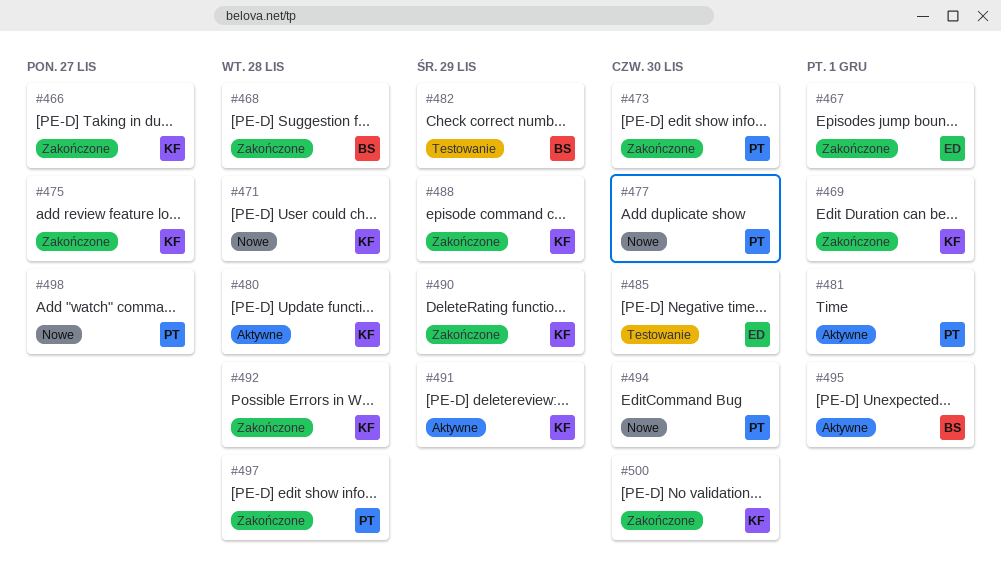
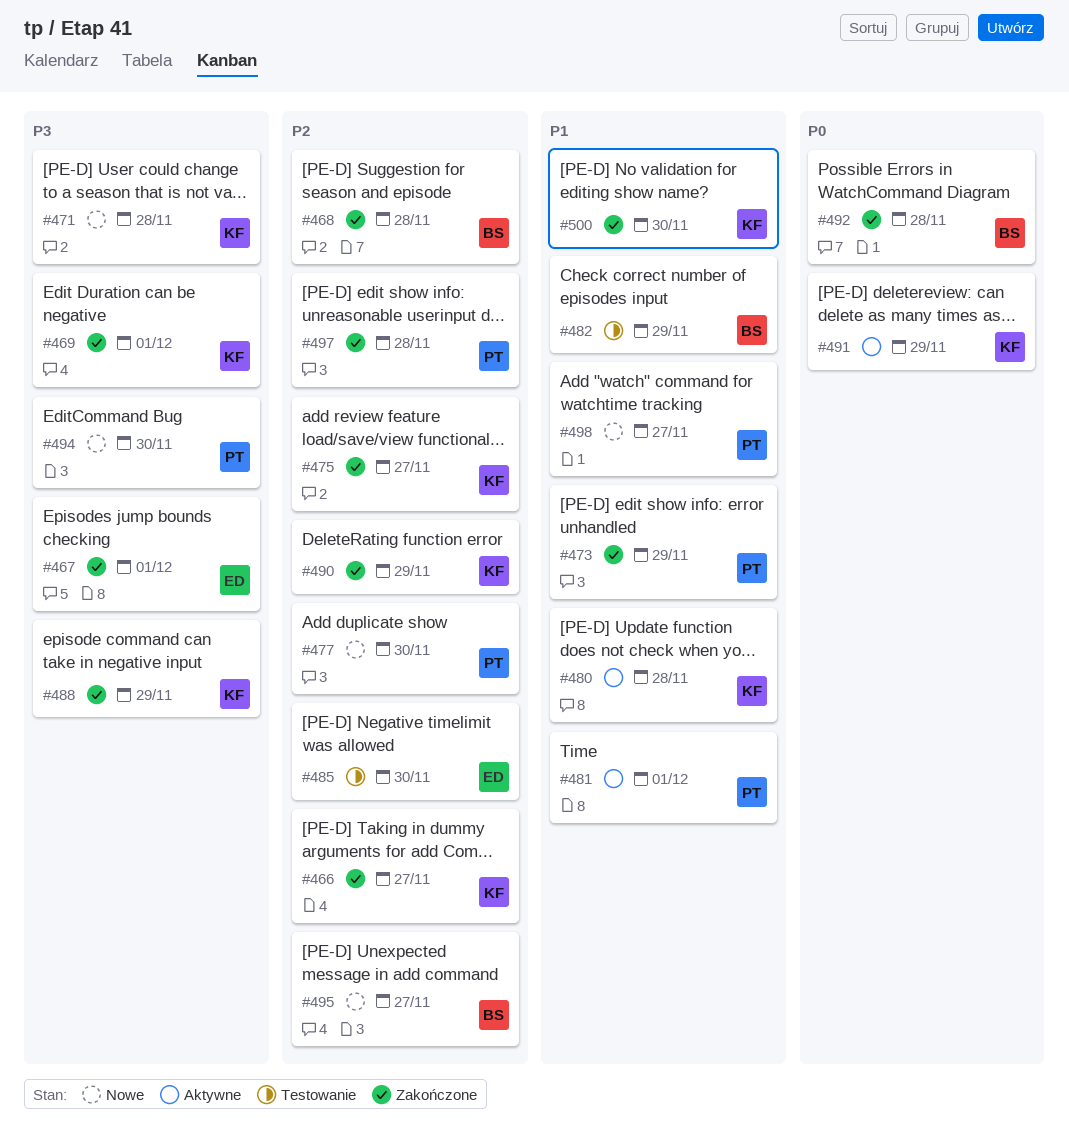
#473, due: Nov 30 -> Nov 29
#492, owner: KF -> BS
#495, status: Aktywne -> Nowe
#495, due: Dec 1 -> Nov 27

